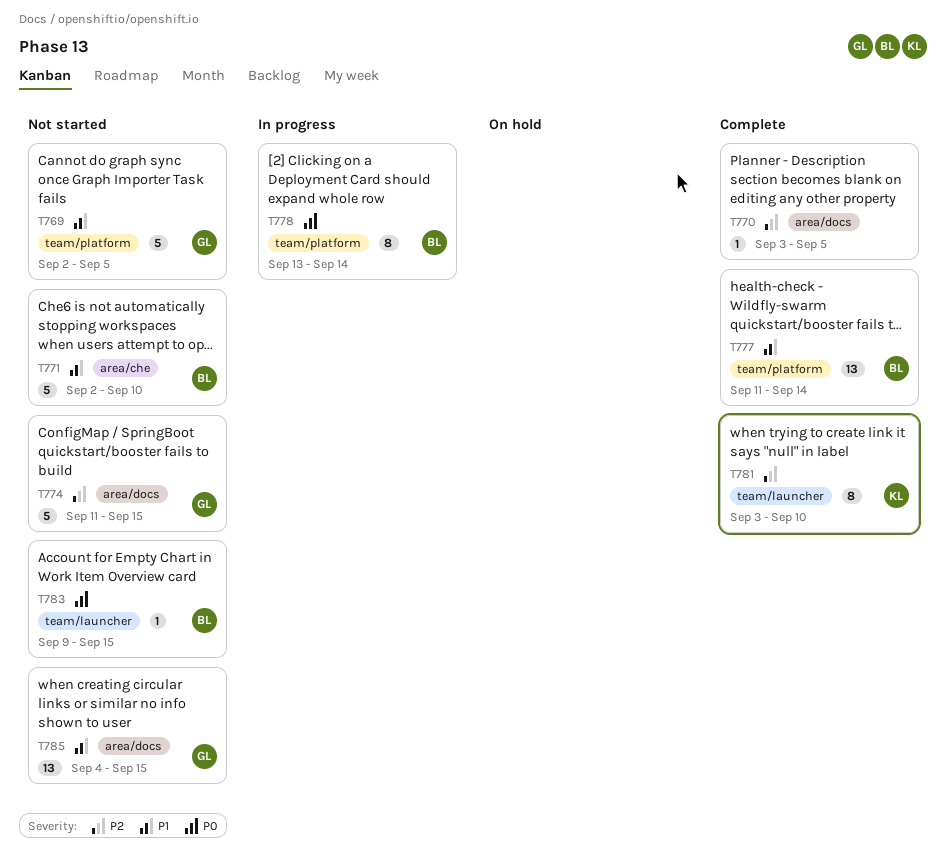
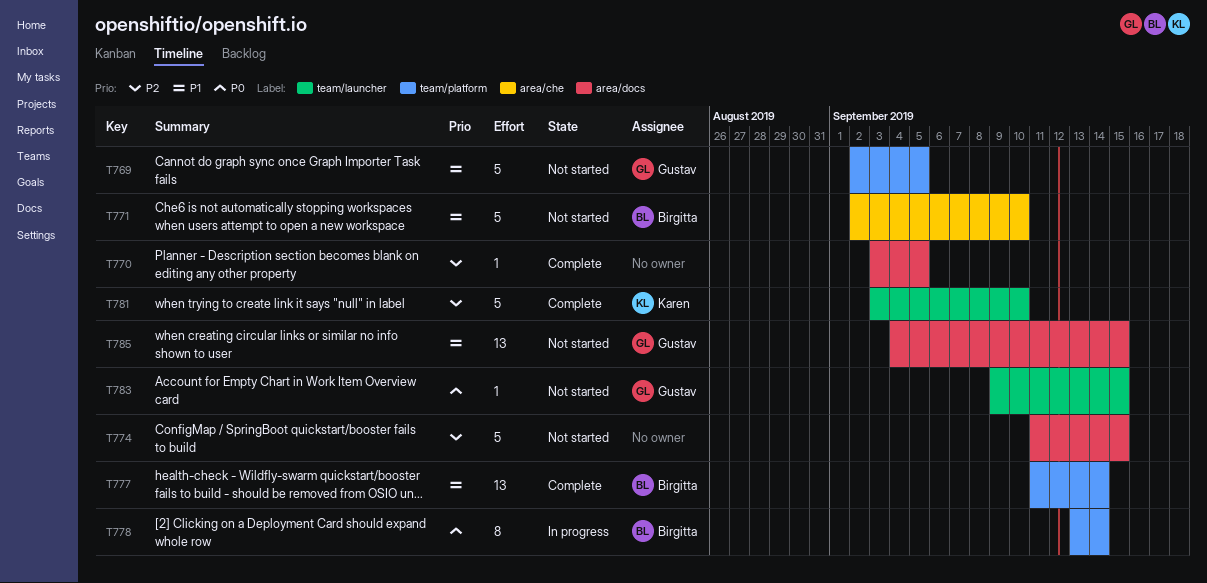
T774, owner: Gustav -> none
T781, estimate: 8 -> 5
T783, owner: Birgitta -> Gustav

